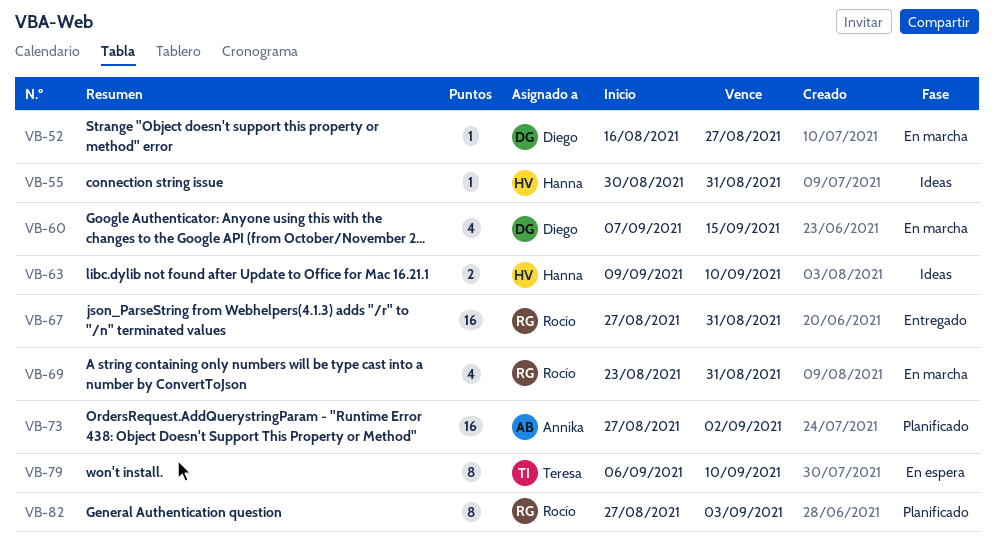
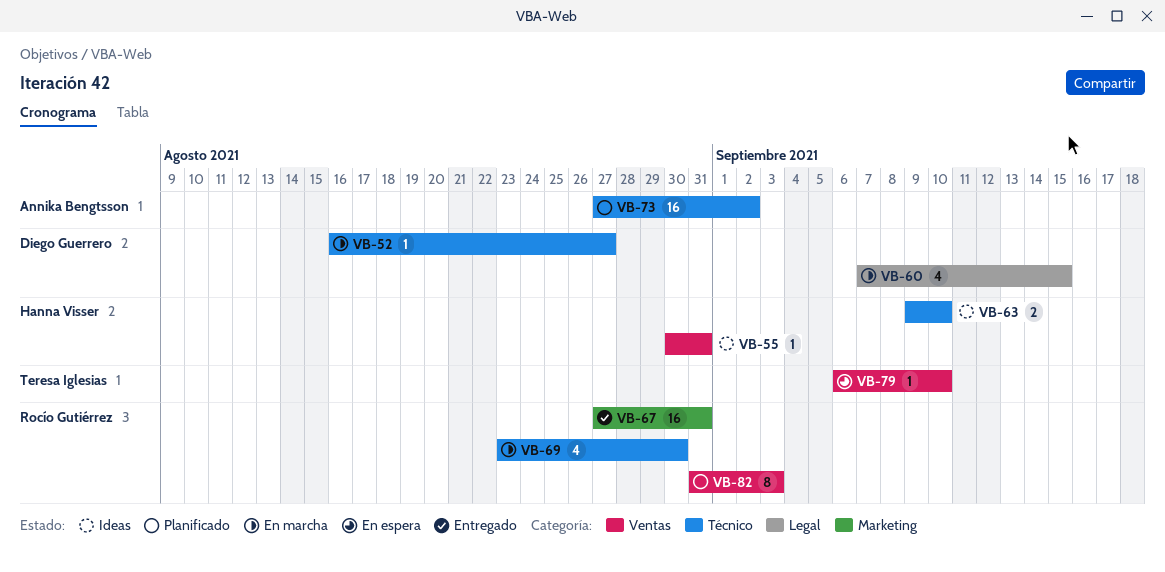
VB-69, due: Aug 31 -> Aug 30
VB-79, estimate: 8 -> 1
VB-82, start: Aug 27 -> Aug 31

